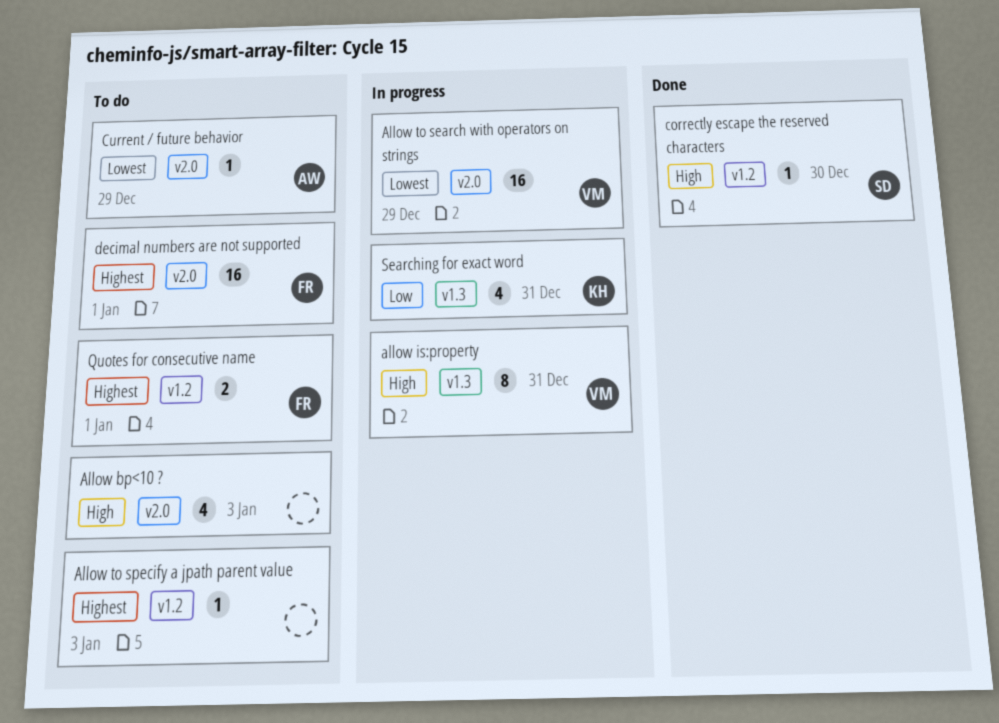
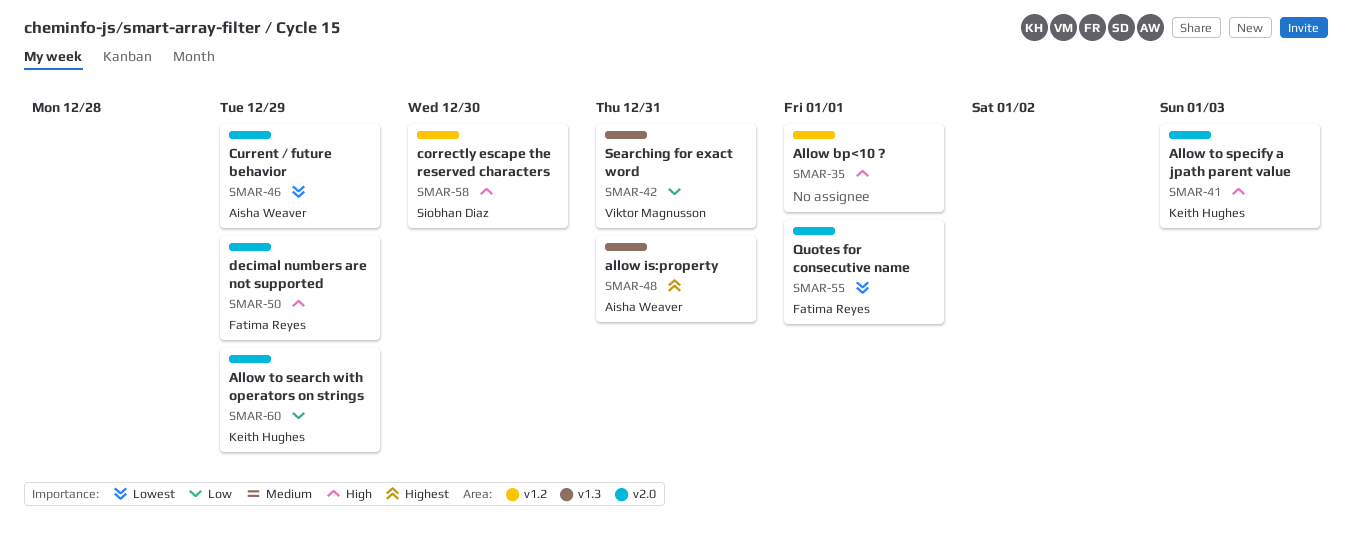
Allow bp<10 ?, label: v2.0 -> v1.2
Allow bp<10 ?, due: Jan 3 -> Jan 1
allow is:property, owner: Viktor Magnusson -> Aisha Weaver
allow is:property, priority: High -> Highest
Allow to search with operators on strings, owner: Viktor Magnusson -> Keith Hughes
Allow to search with operators on strings, priority: Lowest -> Low
Allow to specify a jpath parent value, owner: none -> Keith Hughes
Allow to specify a jpath parent value, priority: Highest -> High
Allow to specify a jpath parent value, label: v1.2 -> v2.0
decimal numbers are not supported, priority: Highest -> High
decimal numbers are not supported, due: Jan 1 -> Dec 29
Quotes for consecutive name, priority: Highest -> Lowest
Quotes for consecutive name, label: v1.2 -> v2.0
Searching for exact word, owner: Keith Hughes -> Viktor Magnusson

